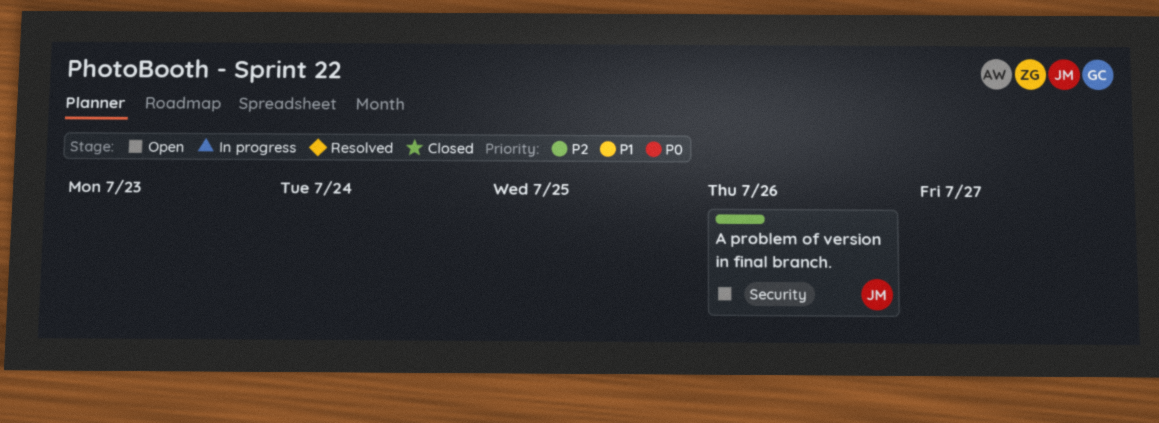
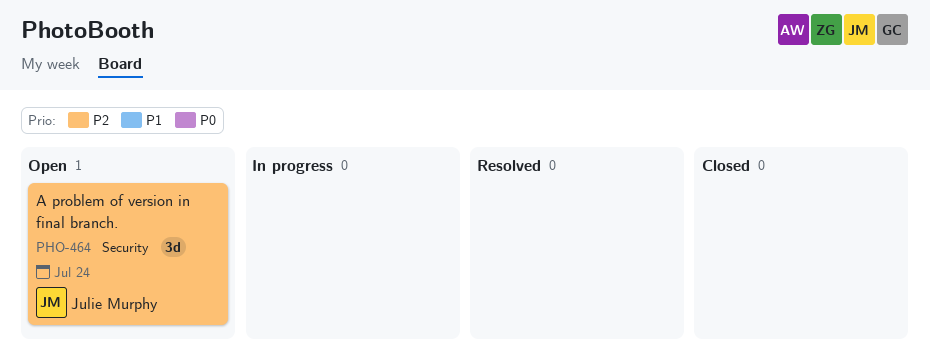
A problem of version in final branch., due: Jul 26 -> Jul 24

